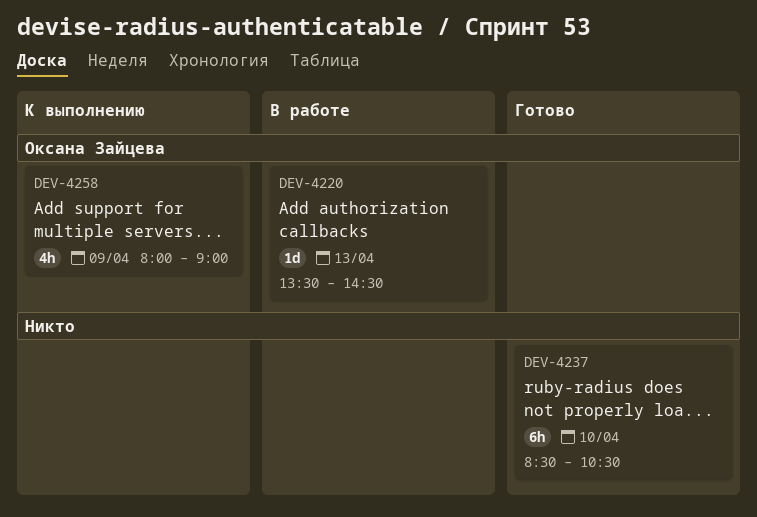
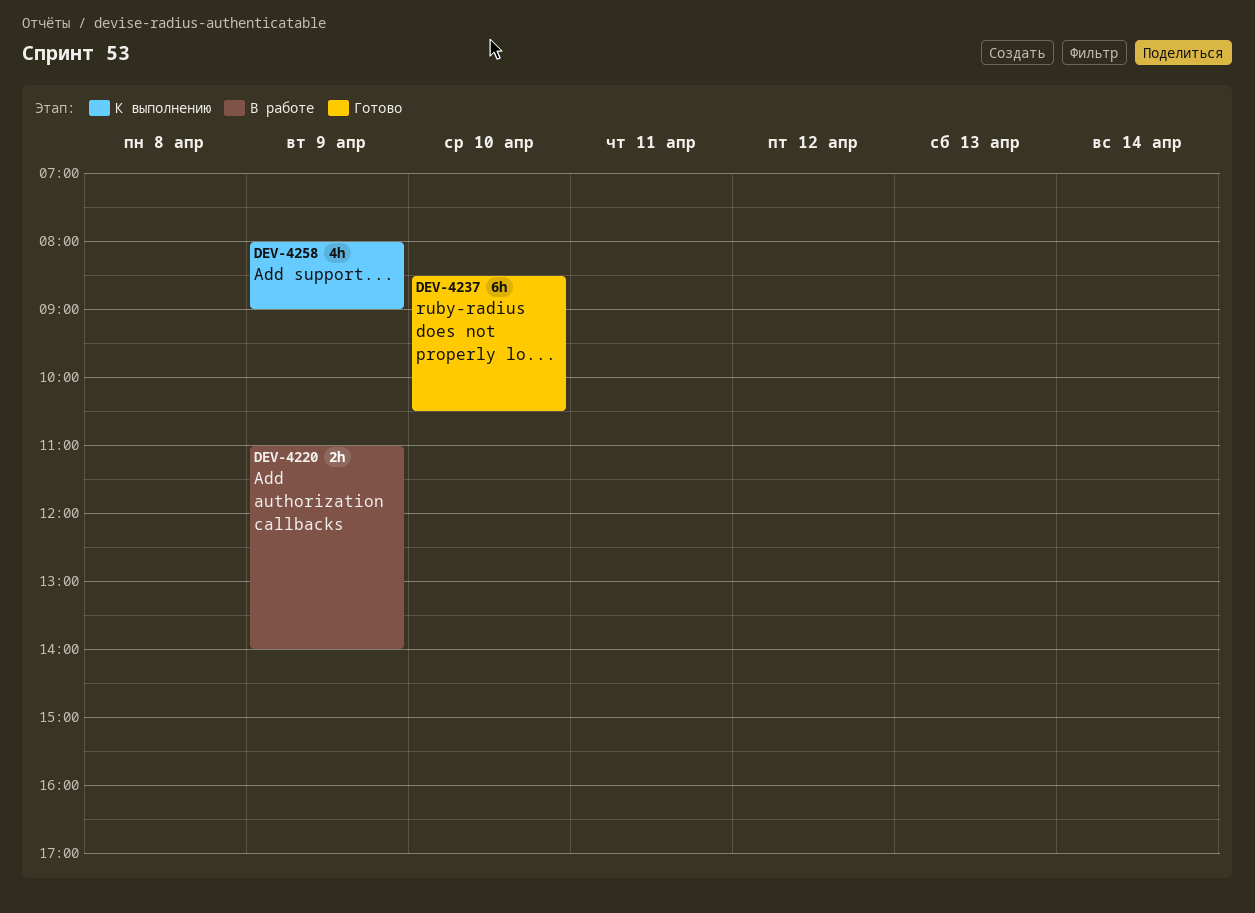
DEV-4220, estimate: 1d -> 2h
DEV-4220, day: Apr 13 -> Apr 9
DEV-4220, begins: 13:30 -> 11:00
DEV-4220, ends: 14:30 -> 14:00

